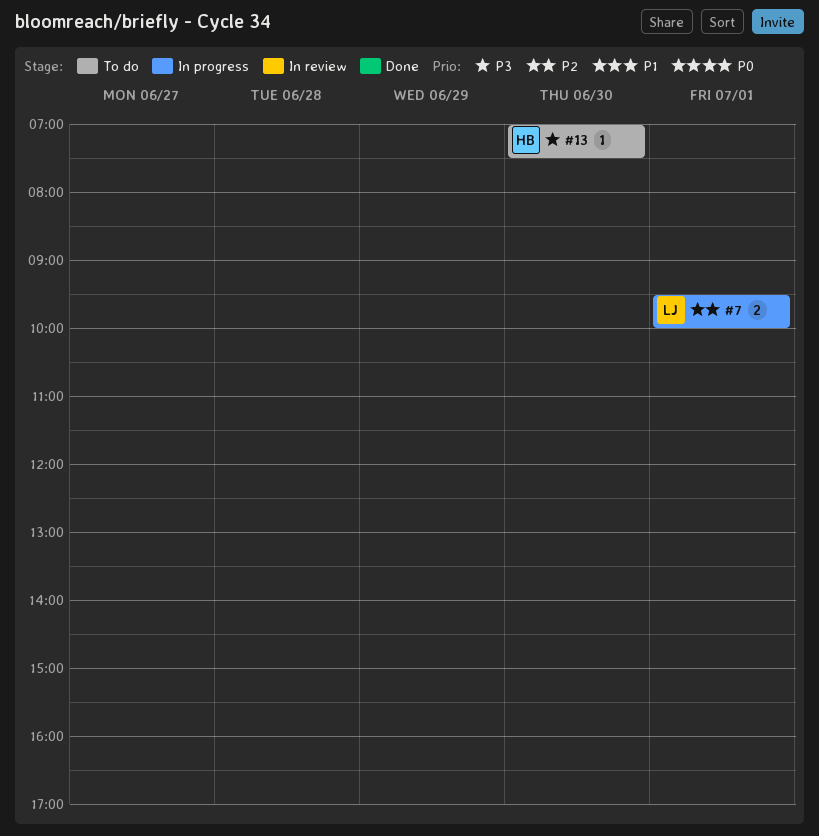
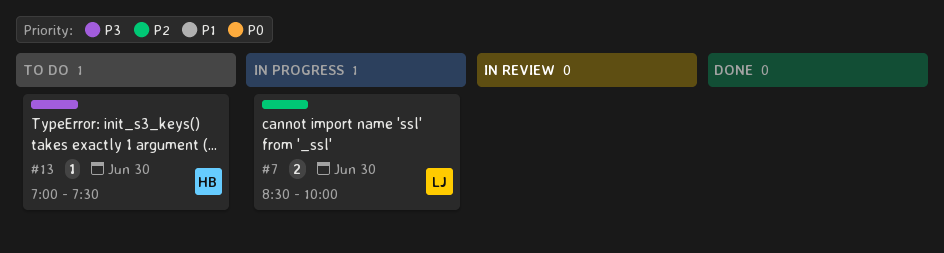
#7, day: Jul 1 -> Jun 30
#7, begins: 09:30 -> 08:30

